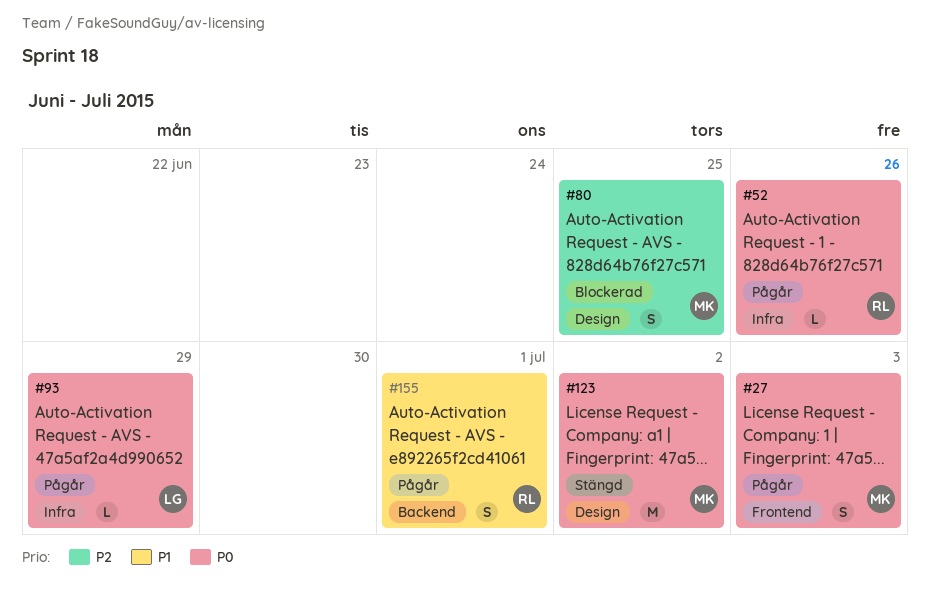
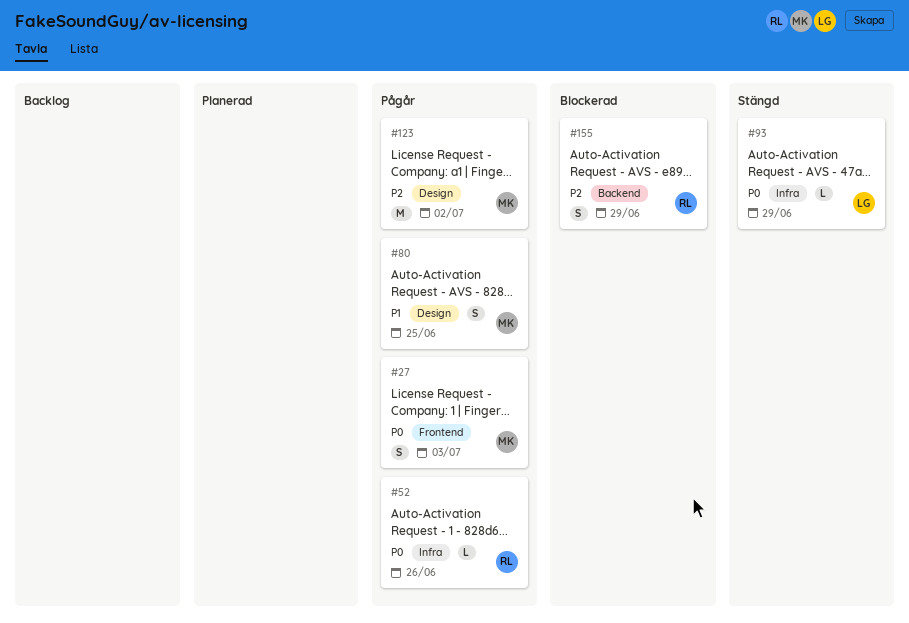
#80, status: Blockerad -> Pågår
#80, priority: P2 -> P1
#93, status: Pågår -> Stängd
#123, status: Stängd -> Pågår
#123, priority: P0 -> P2
#155, status: Pågår -> Blockerad
#155, priority: P1 -> P2
#155, due: Jul 1 -> Jun 29

